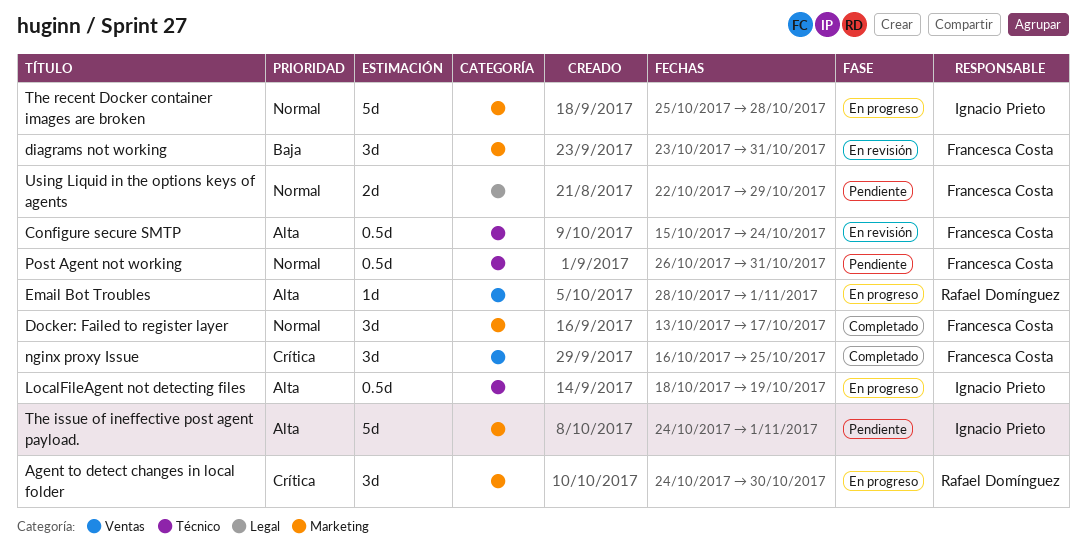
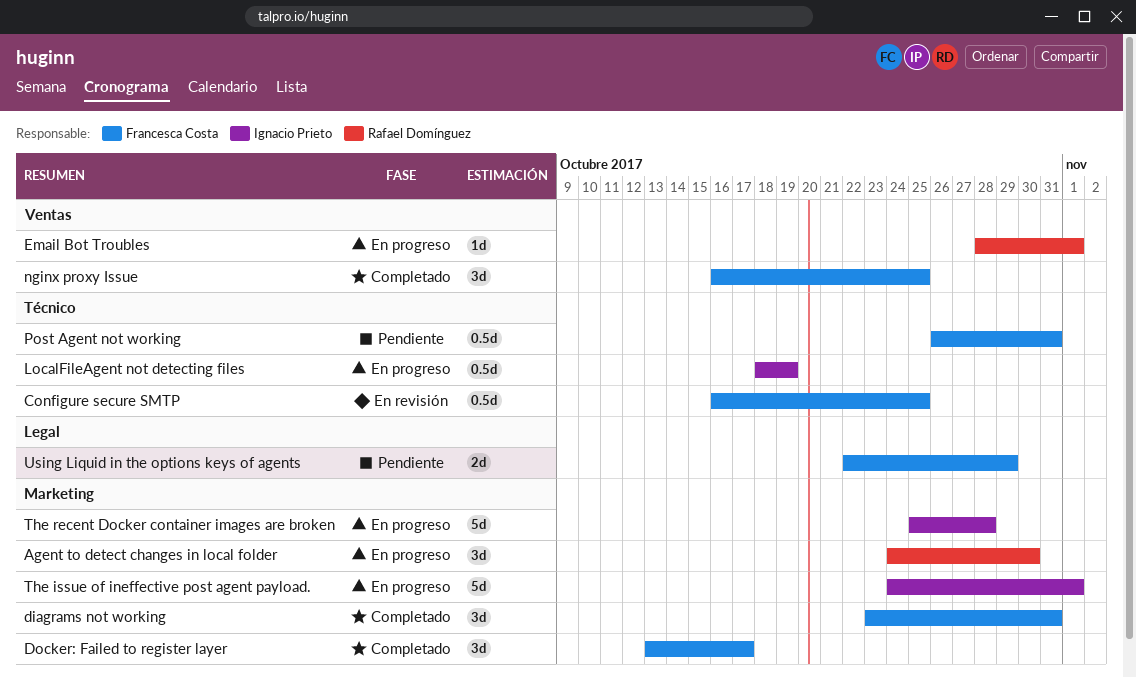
Configure secure SMTP, start: Oct 15 -> Oct 16
Configure secure SMTP, due: Oct 24 -> Oct 25
diagrams not working, status: En revisión -> Completado
The issue of ineffective post agent payload., status: Pendiente -> En progreso

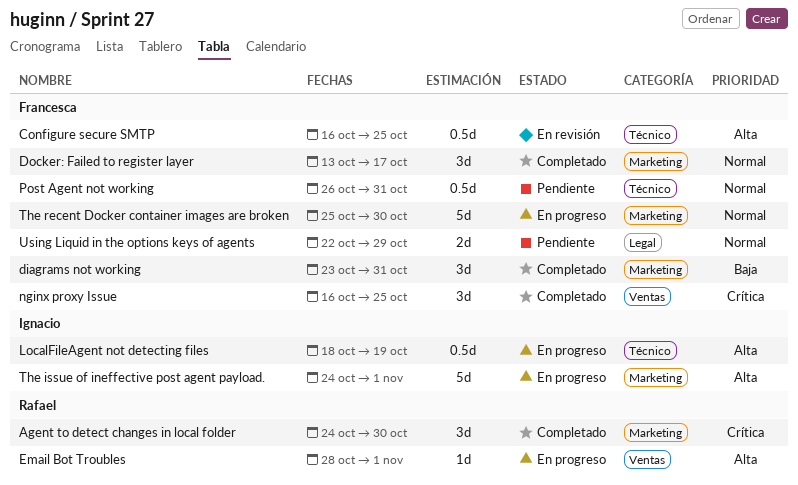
Agent to detect changes in local folder, status: En progreso -> Completado
The recent Docker container images are broken, owner: Ignacio Prieto -> Francesca Costa
The recent Docker container images are broken, due: Oct 28 -> Oct 30

